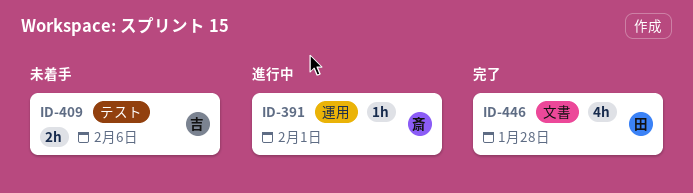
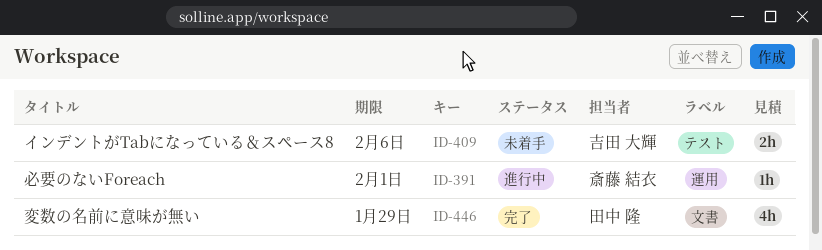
ID-446, due: Jan 28 -> Jan 29

